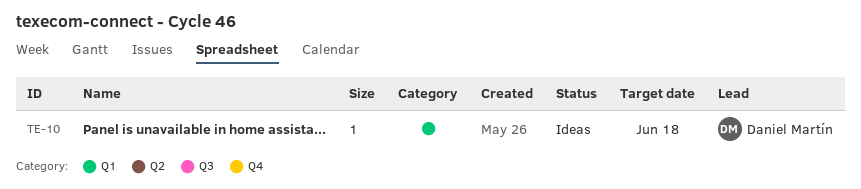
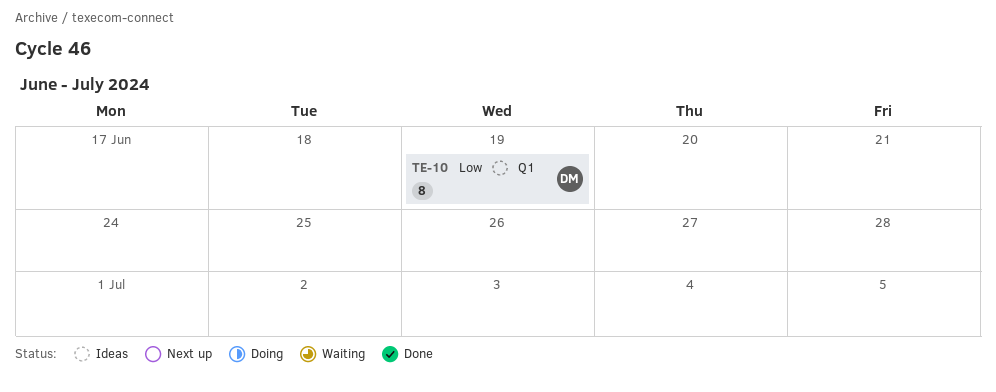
TE-10, estimate: 1 -> 8
TE-10, due: Jun 18 -> Jun 19

